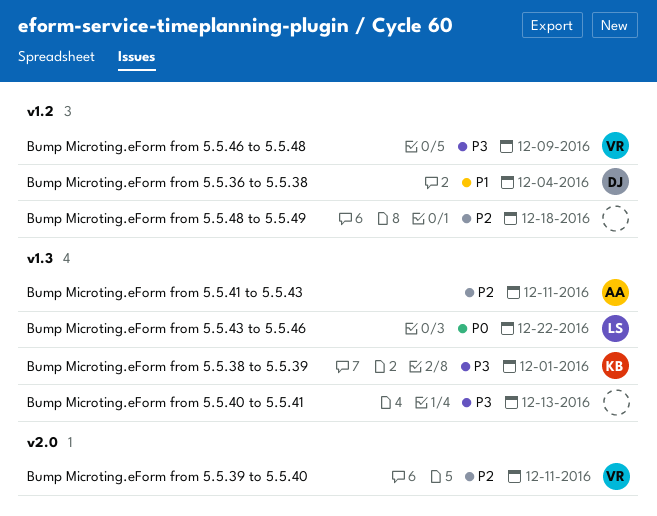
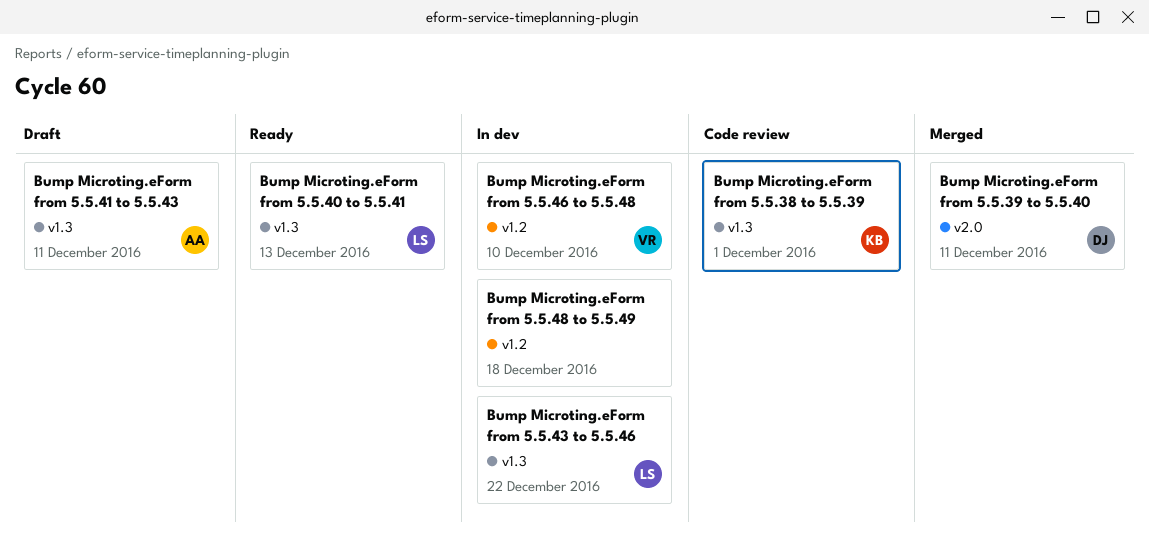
Bump Microting.eForm from 5.5.36 to 5.5.38: present -> none
Bump Microting.eForm from 5.5.39 to 5.5.40, owner: VR -> DJ
Bump Microting.eForm from 5.5.40 to 5.5.41, owner: none -> LS
Bump Microting.eForm from 5.5.46 to 5.5.48, due: Dec 9 -> Dec 10

